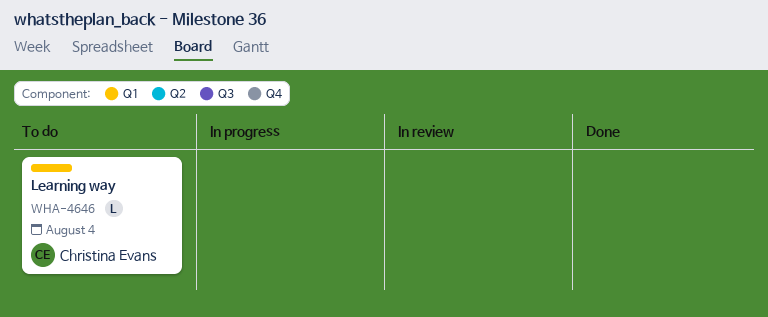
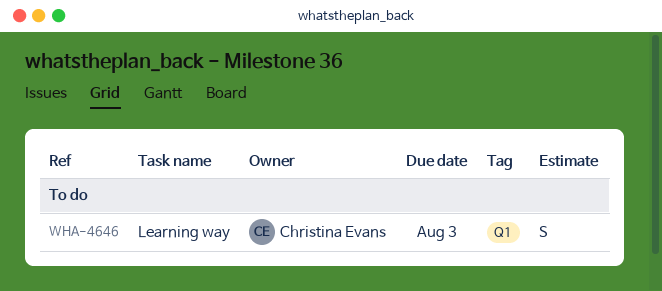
WHA-4646, estimate: L -> S
WHA-4646, due: Aug 4 -> Aug 3

